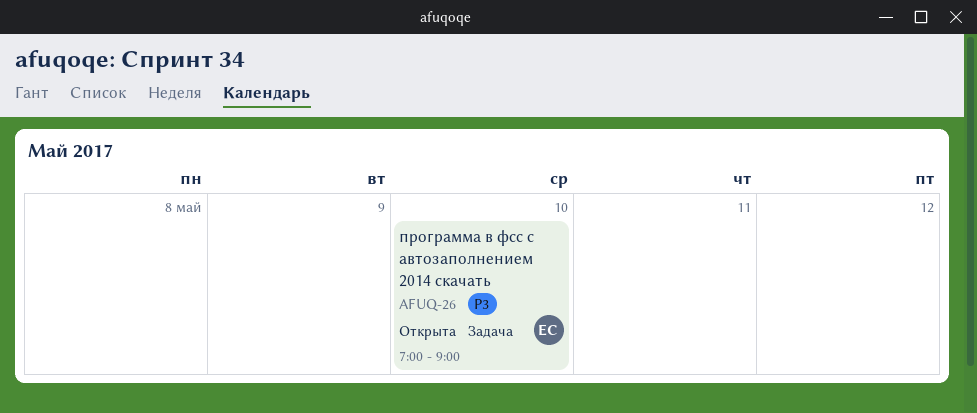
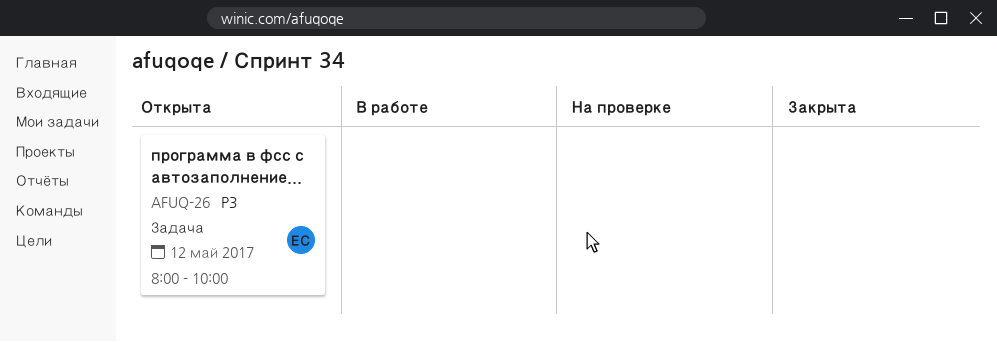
AFUQ-26, day: May 10 -> May 12
AFUQ-26, begins: 07:00 -> 08:00
AFUQ-26, ends: 09:00 -> 10:00

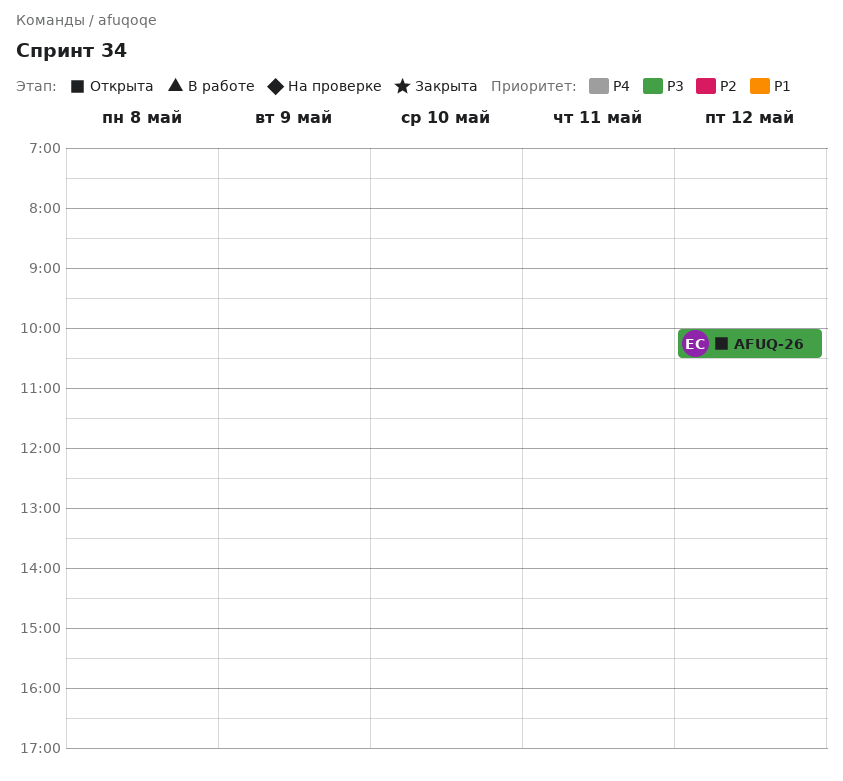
AFUQ-26, begins: 08:00 -> 10:00
AFUQ-26, ends: 10:00 -> 10:30

